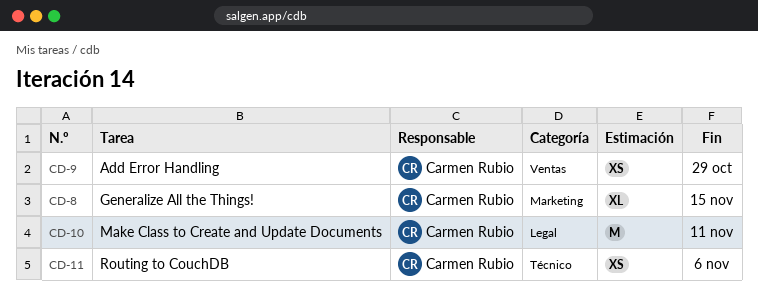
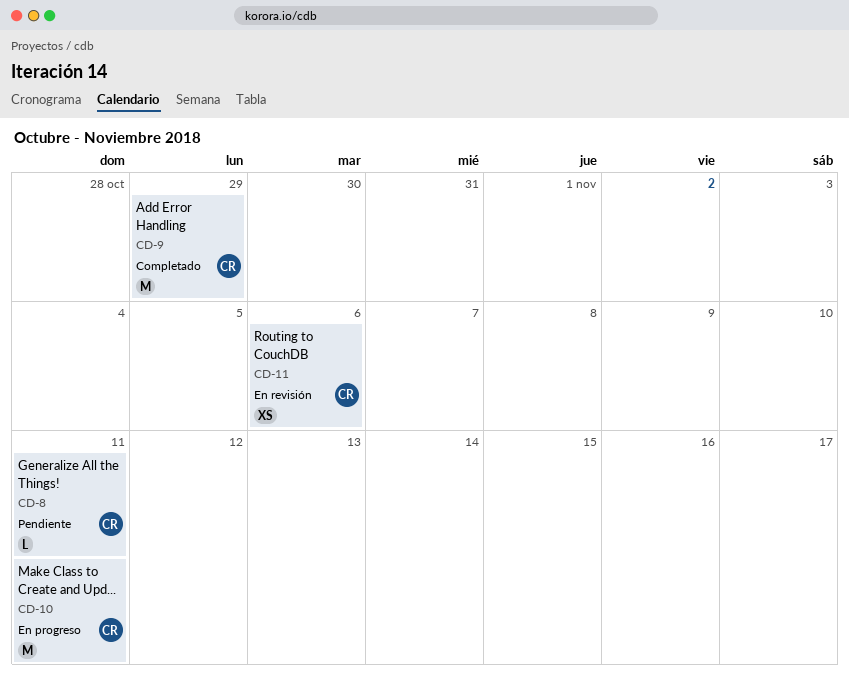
CD-8, estimate: XL -> L
CD-8, due: Nov 15 -> Nov 11
CD-9, estimate: XS -> M

